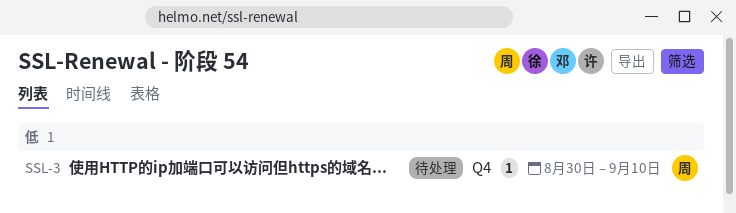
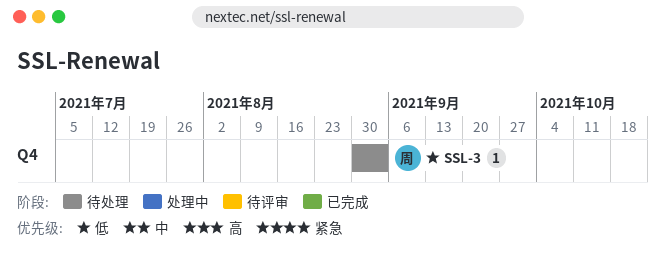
SSL-3, due: Sep 10 -> Sep 3

